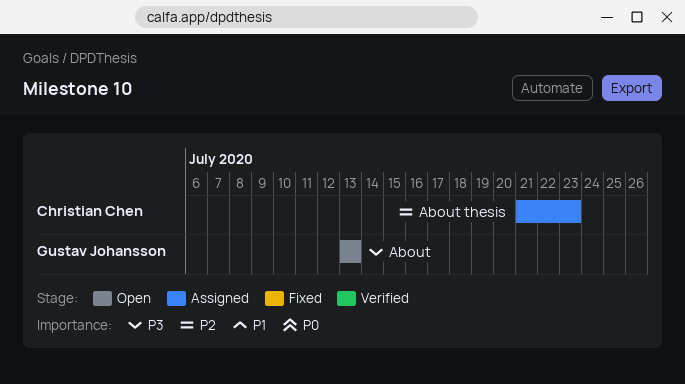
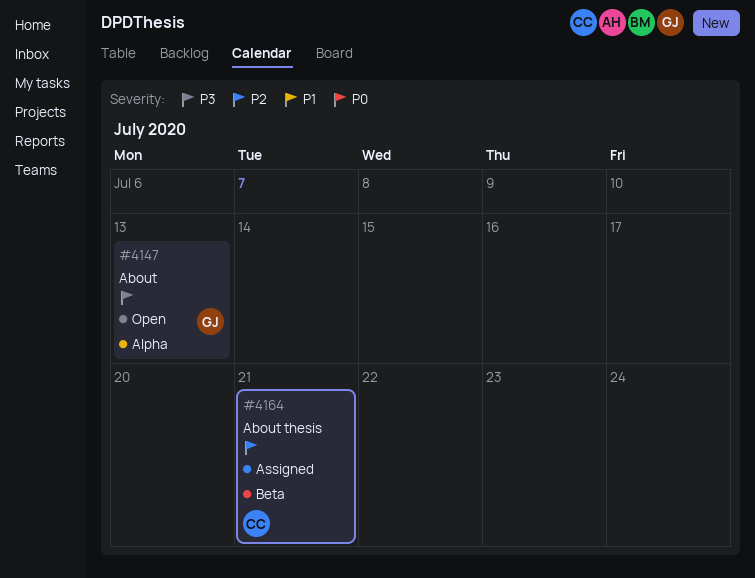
About thesis, due: Jul 23 -> Jul 21

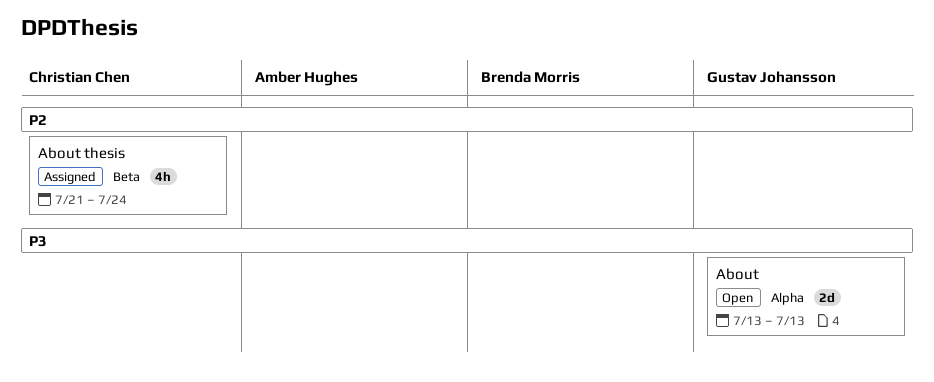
About thesis, due: Jul 21 -> Jul 24

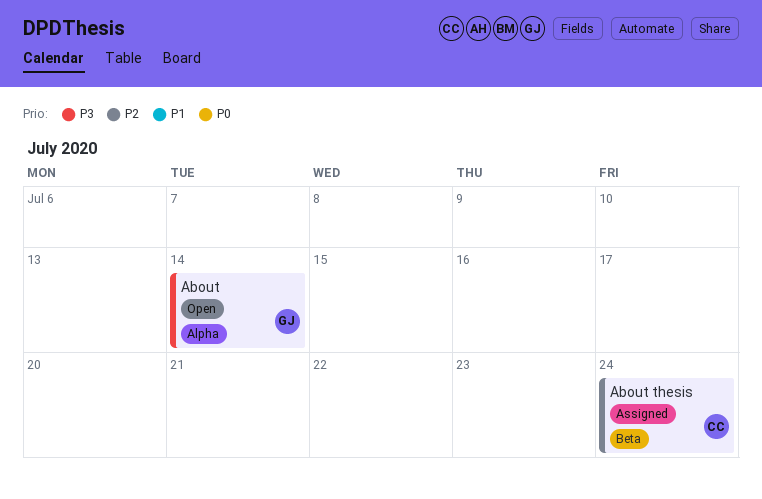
About, due: Jul 13 -> Jul 14

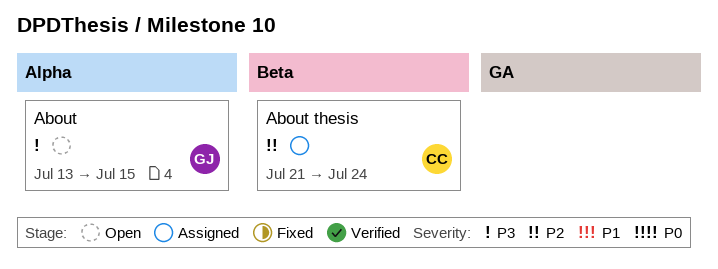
About, due: Jul 14 -> Jul 15

